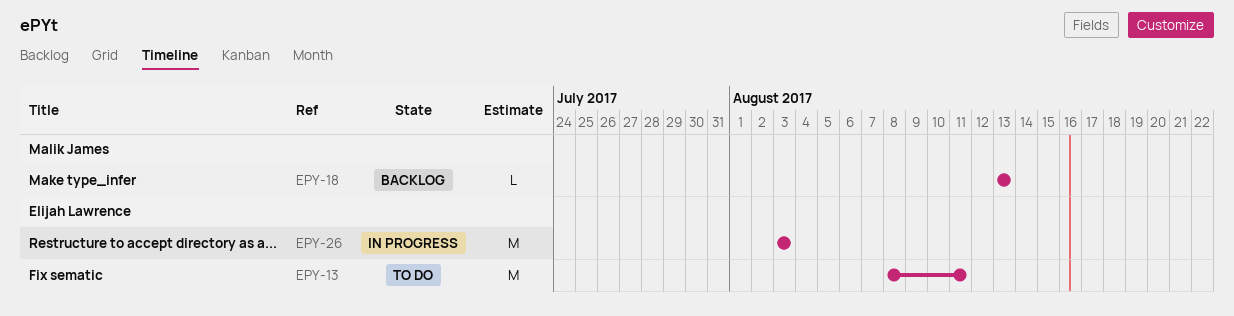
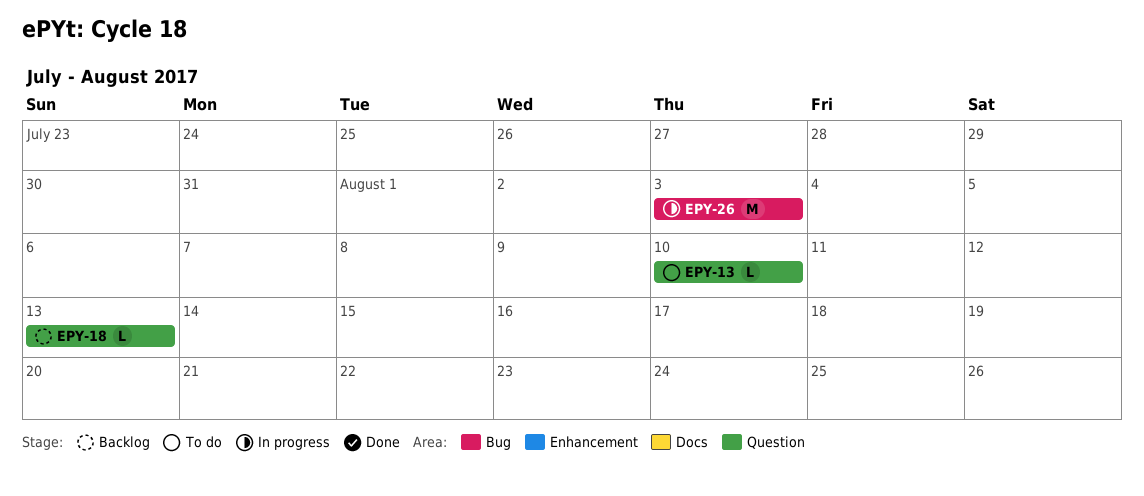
EPY-13, estimate: M -> L
EPY-13, start: Aug 8 -> Aug 10
EPY-13, due: Aug 11 -> Aug 10

